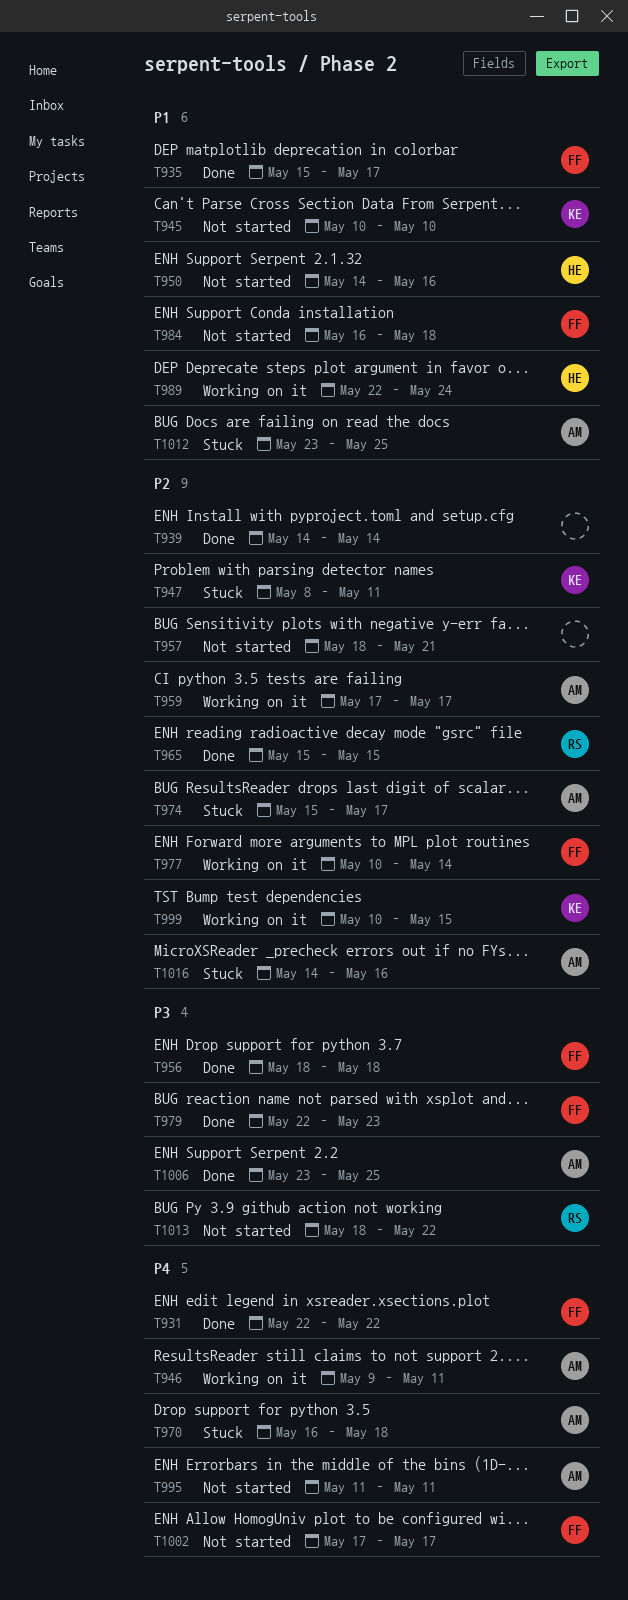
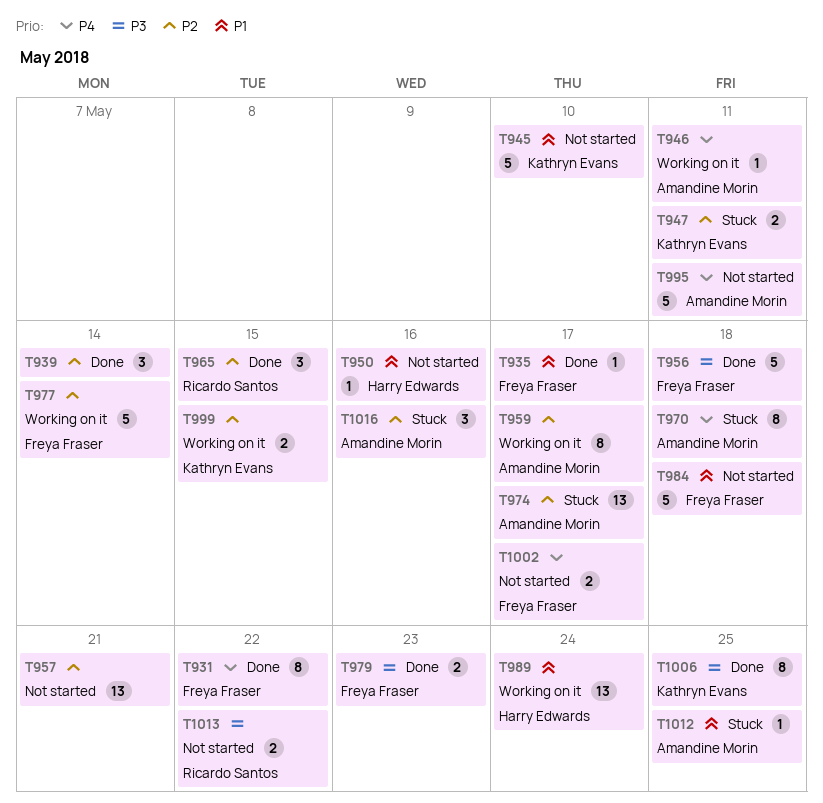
T1006, owner: Amandine Morin -> Kathryn Evans

